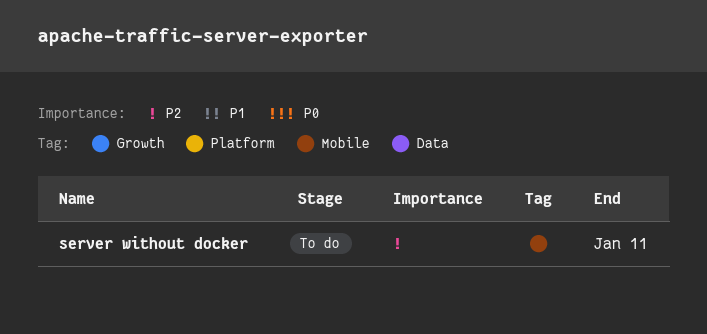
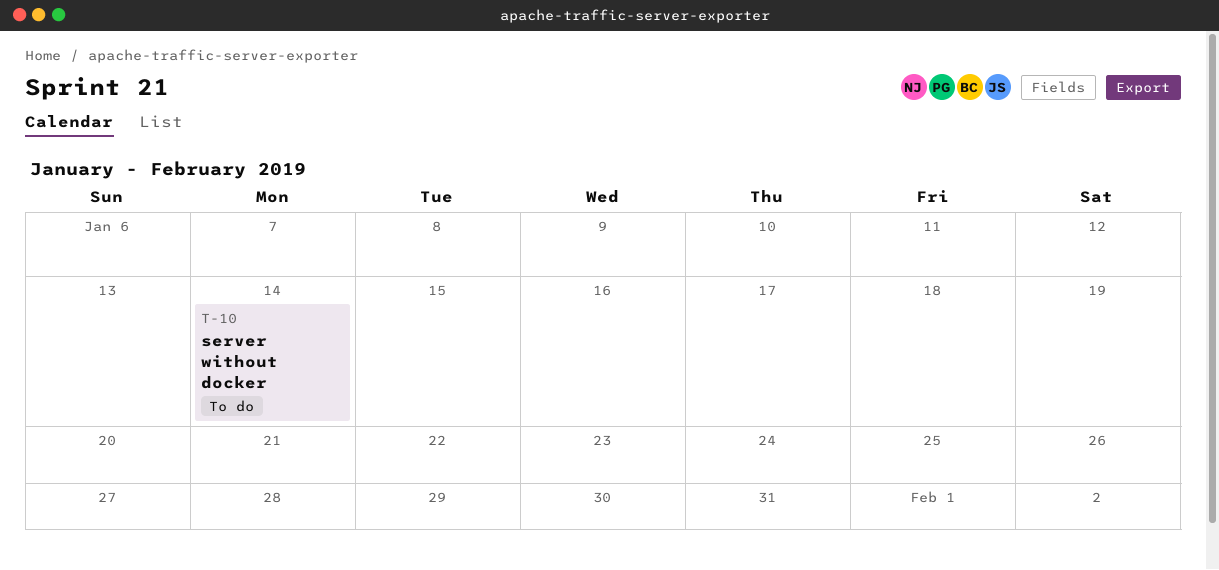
server without docker, due: Jan 11 -> Jan 14

